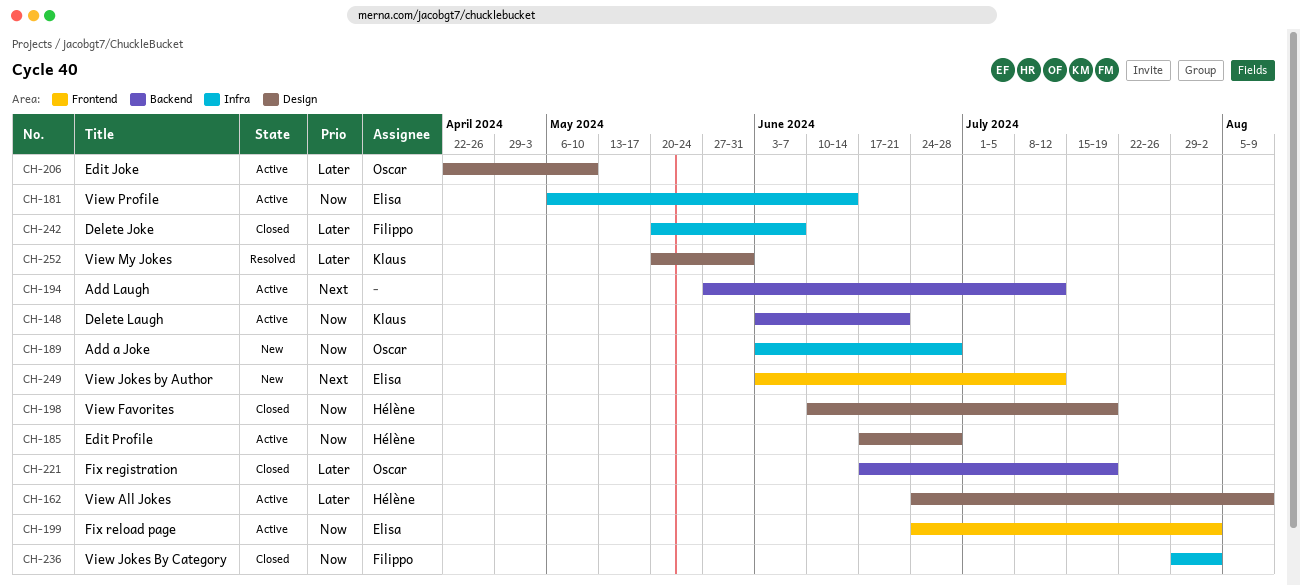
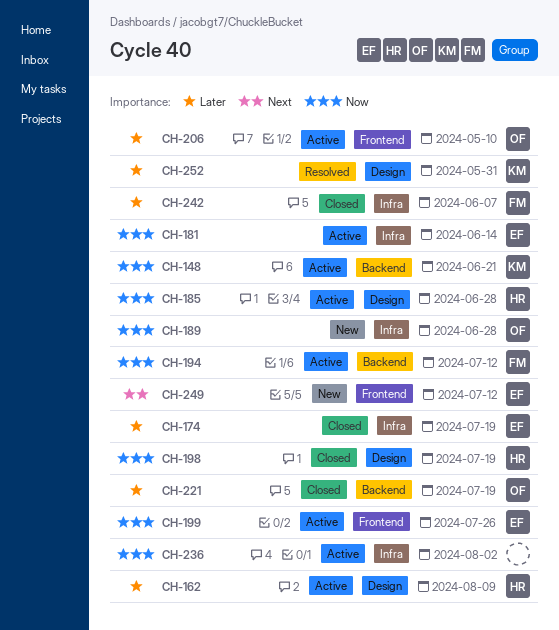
CH-174: none -> present
CH-194, owner: none -> Filippo
CH-194, priority: Next -> Now
CH-199, due: Aug 2 -> Jul 26
CH-206, label: Design -> Frontend
CH-236, status: Closed -> Active
CH-236, owner: Filippo -> none

